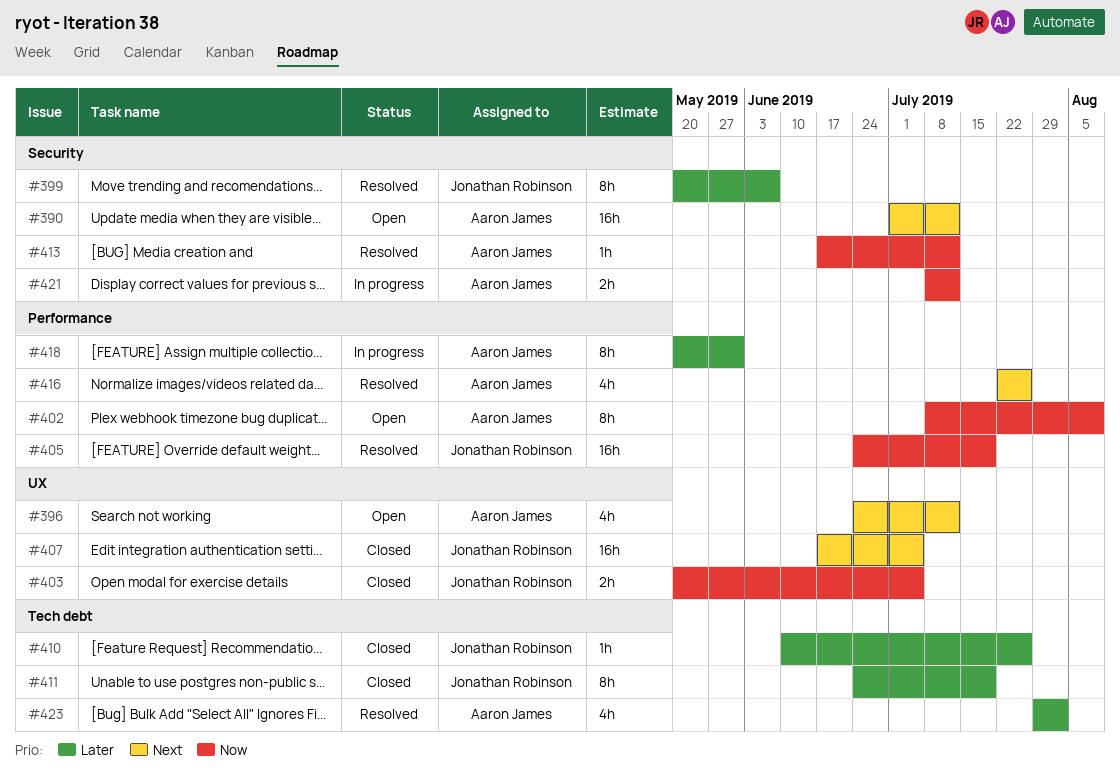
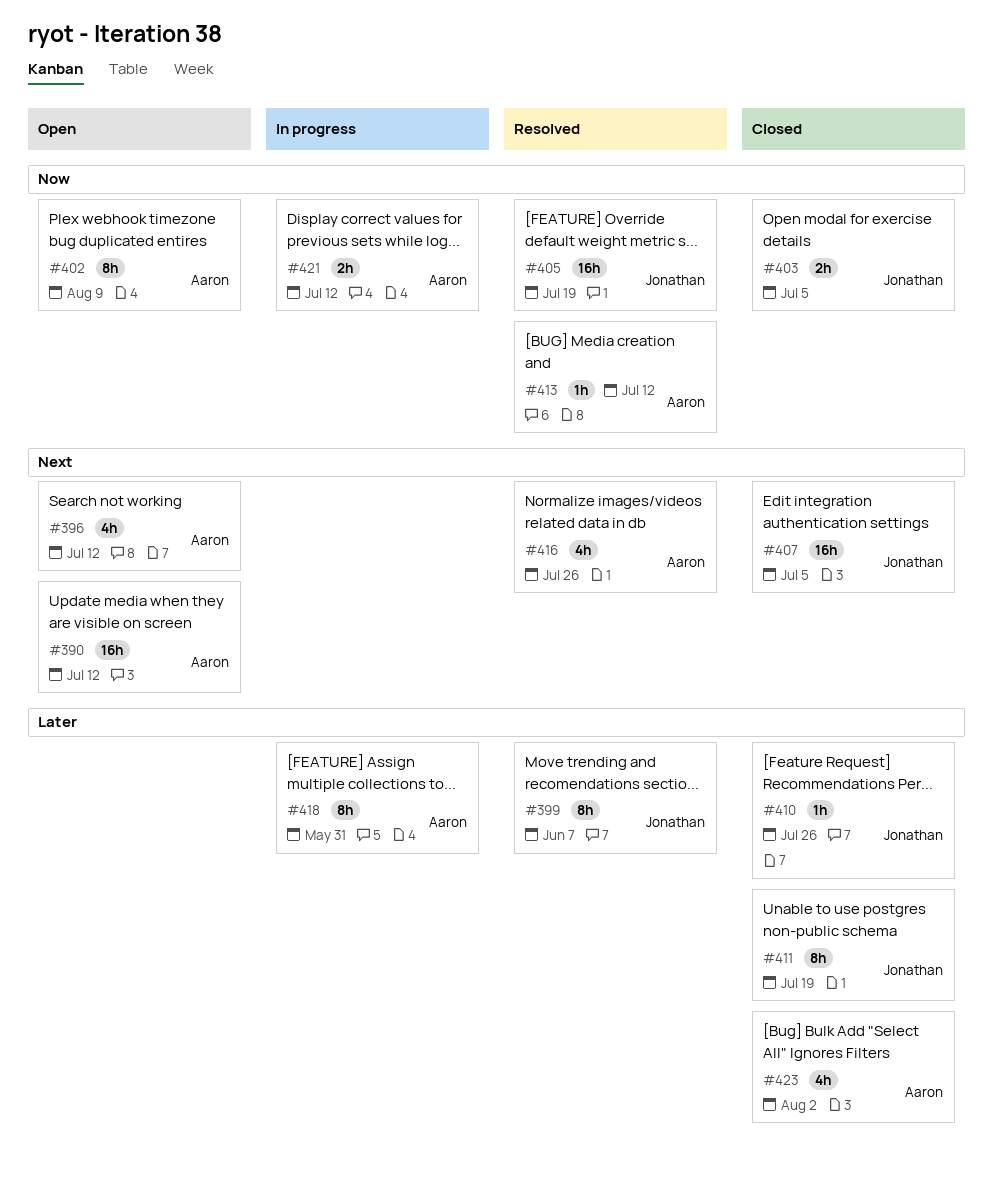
#423, status: Resolved -> Closed

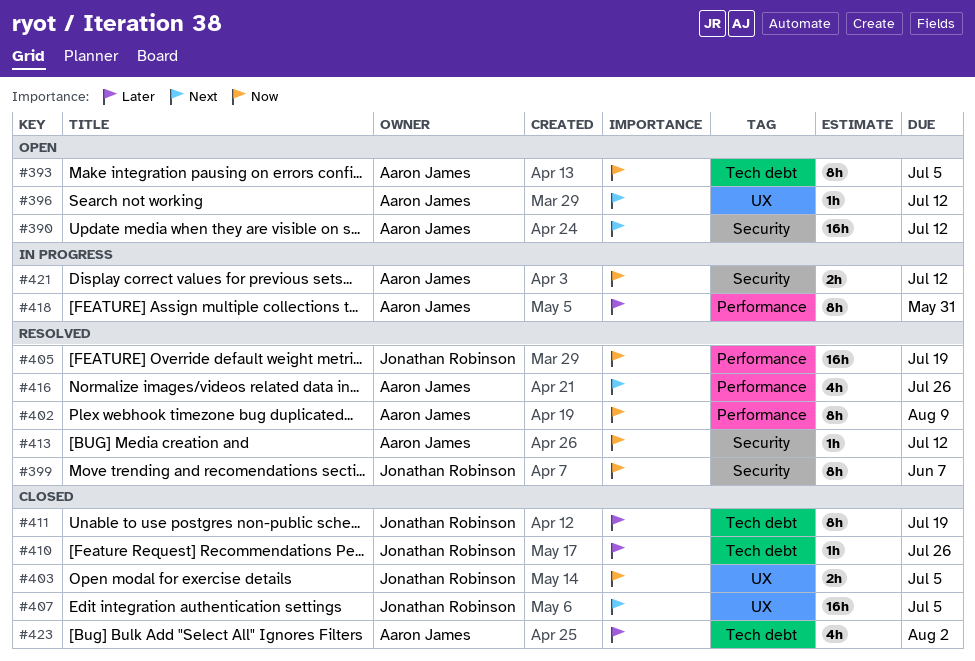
#393: none -> present
#396, estimate: 4h -> 1h
#399, priority: Later -> Now
#402, status: Open -> Resolved

